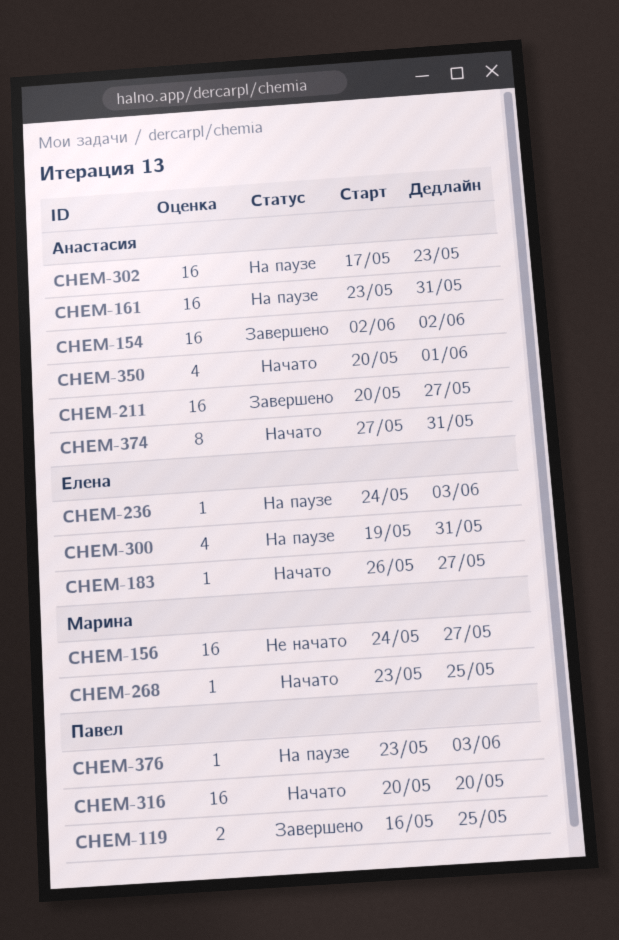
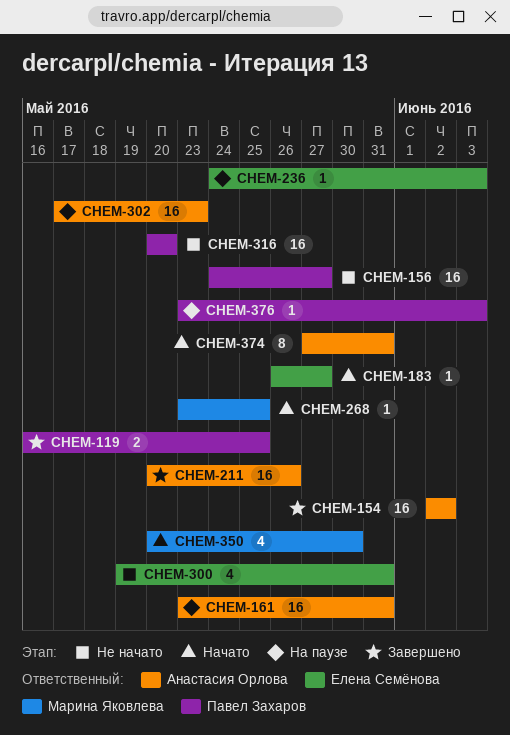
CHEM-156, owner: Марина Яковлева -> Павел Захаров
CHEM-211, due: May 27 -> May 26
CHEM-300, status: На паузе -> Не начато
CHEM-316, status: Начато -> Не начато
CHEM-350, owner: Анастасия Орлова -> Марина Яковлева
CHEM-350, due: Jun 1 -> May 30

